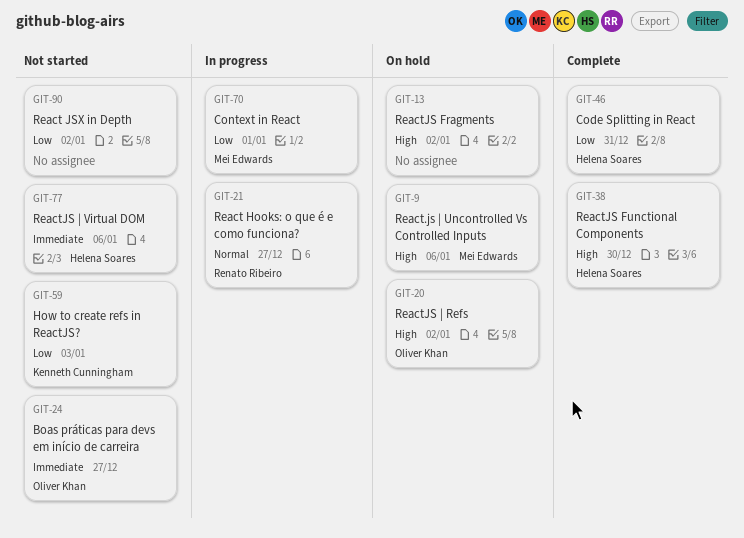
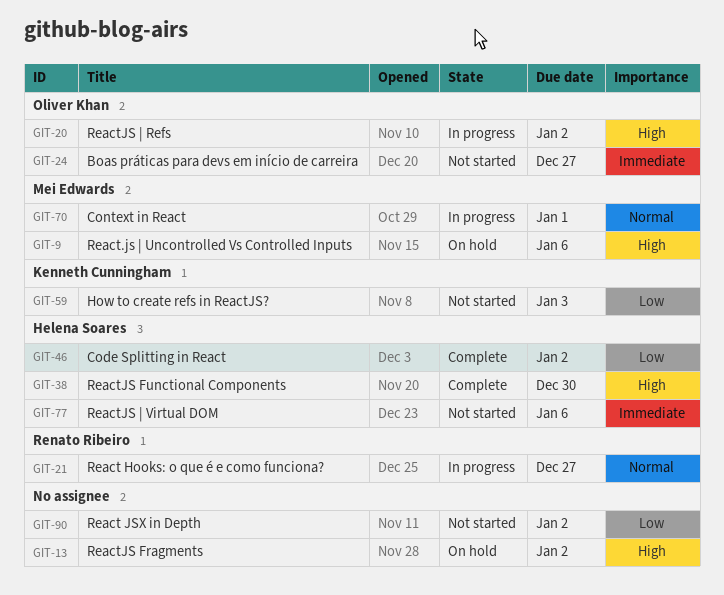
GIT-20, status: On hold -> In progress
GIT-46, due: Dec 31 -> Jan 2
GIT-70, priority: Low -> Normal

